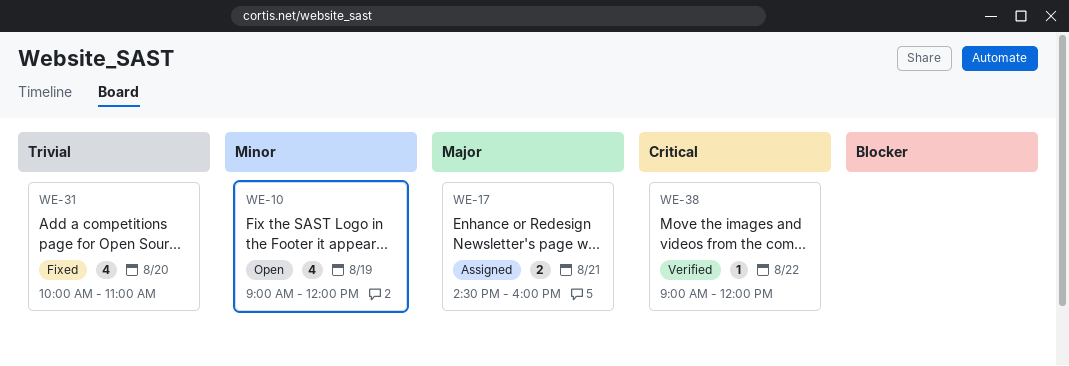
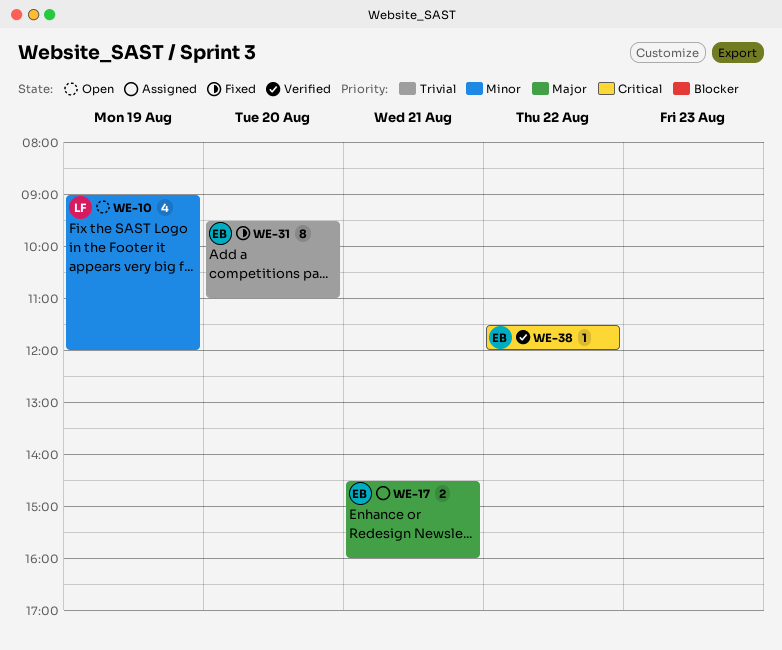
WE-31, estimate: 4 -> 8
WE-31, begins: 10:00 -> 09:30
WE-38, begins: 09:00 -> 11:30

